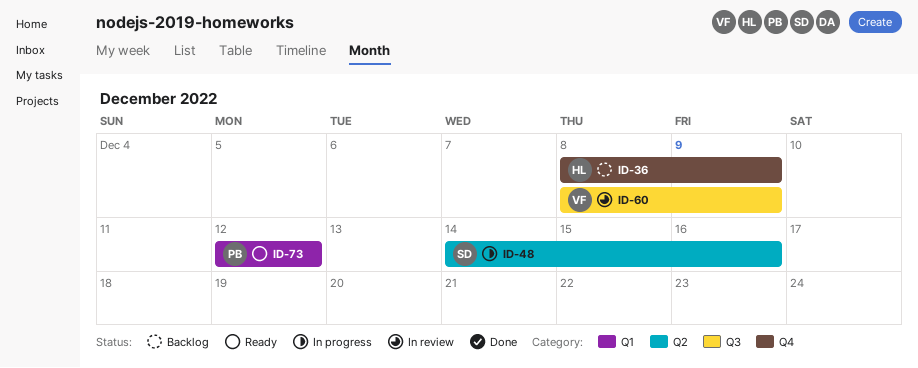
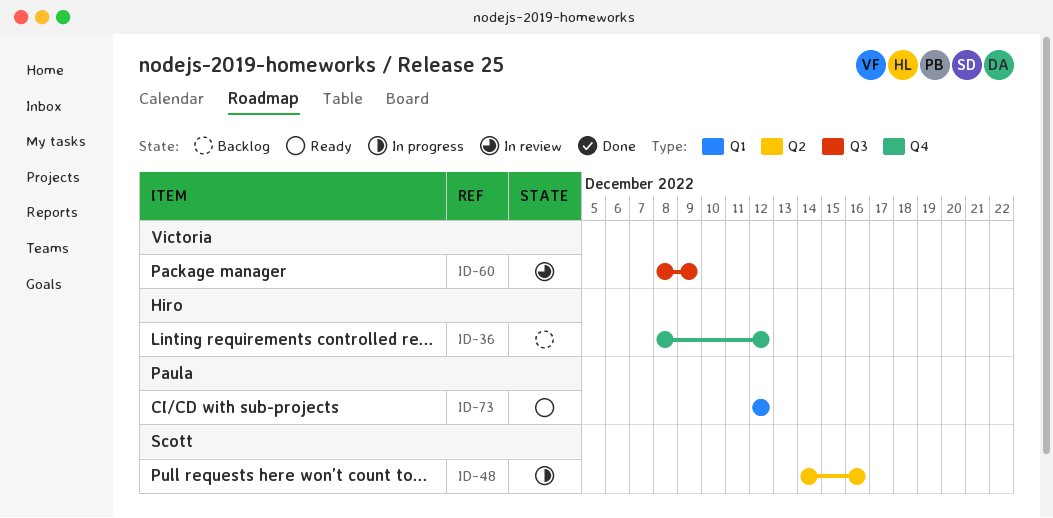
ID-36, due: Dec 9 -> Dec 12

